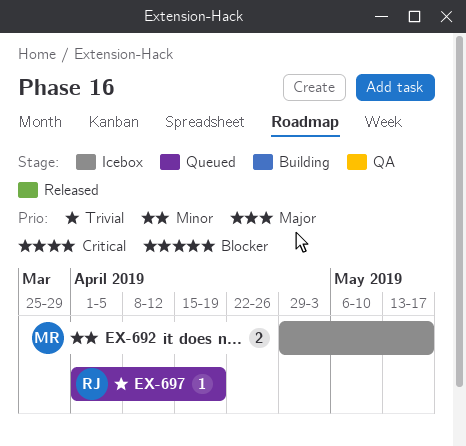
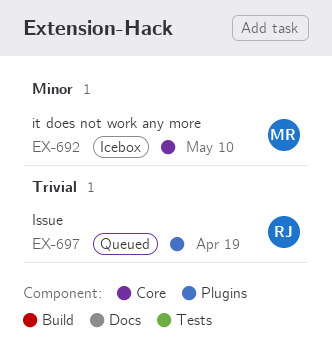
EX-692, due: May 17 -> May 10

